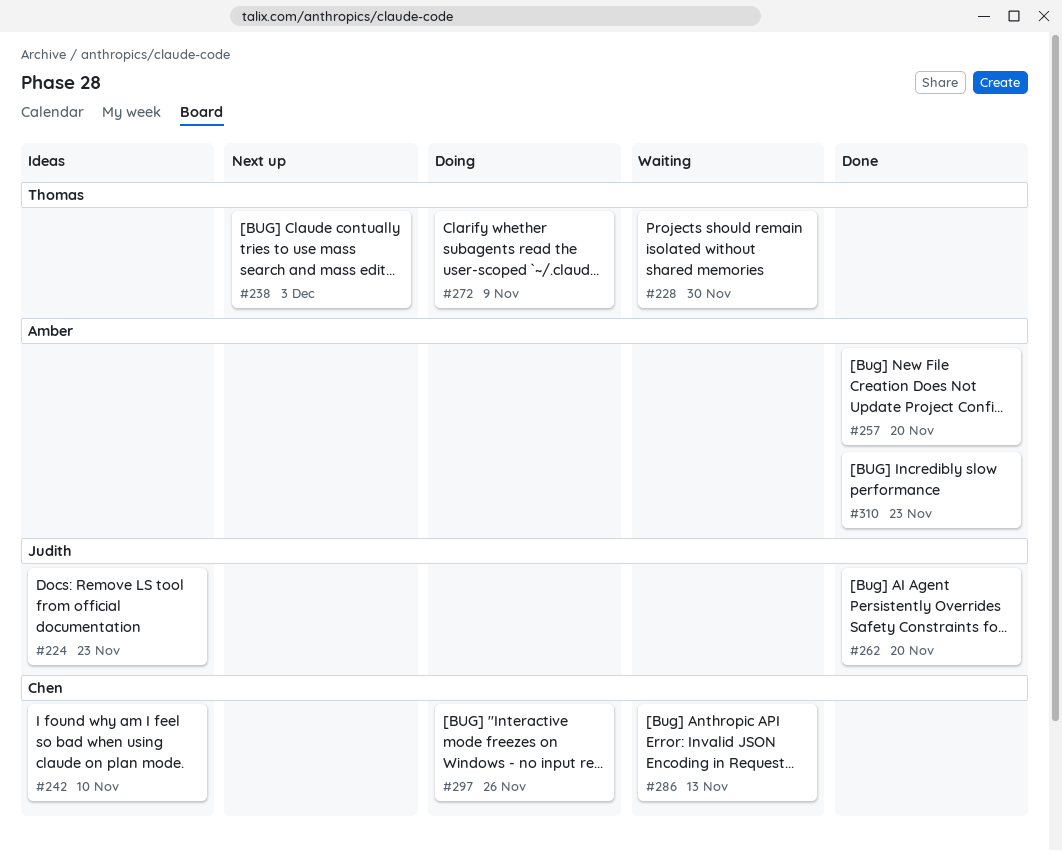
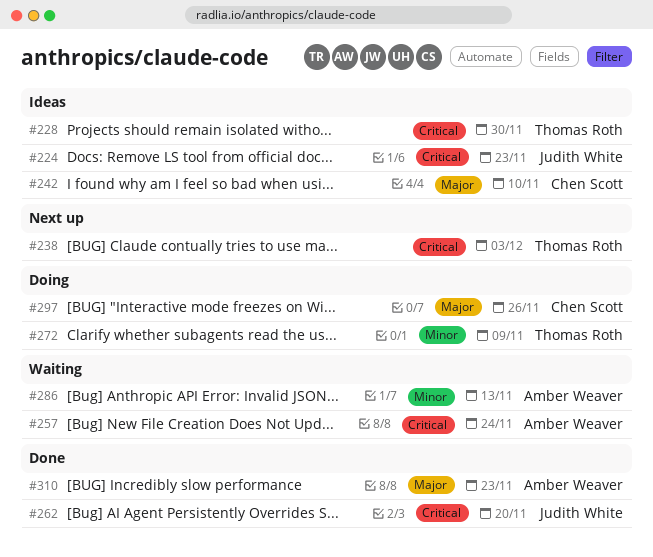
#228, status: Waiting -> Ideas
#257, status: Done -> Waiting
#257, due: Nov 20 -> Nov 24
#286, owner: Chen Scott -> Amber Weaver

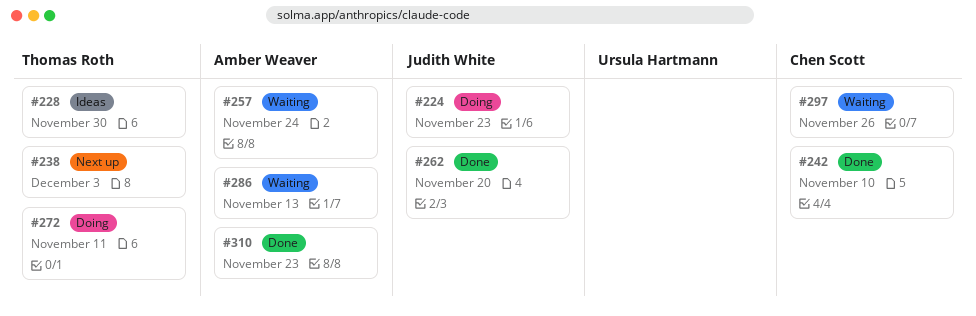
#224, status: Ideas -> Doing
#242, status: Ideas -> Done
#272, due: Nov 9 -> Nov 11
#297, status: Doing -> Waiting

